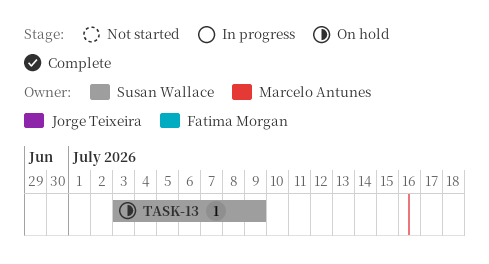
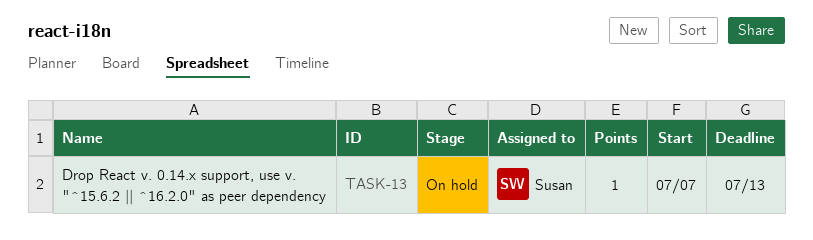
TASK-13, start: Jul 3 -> Jul 7
TASK-13, due: Jul 9 -> Jul 13

